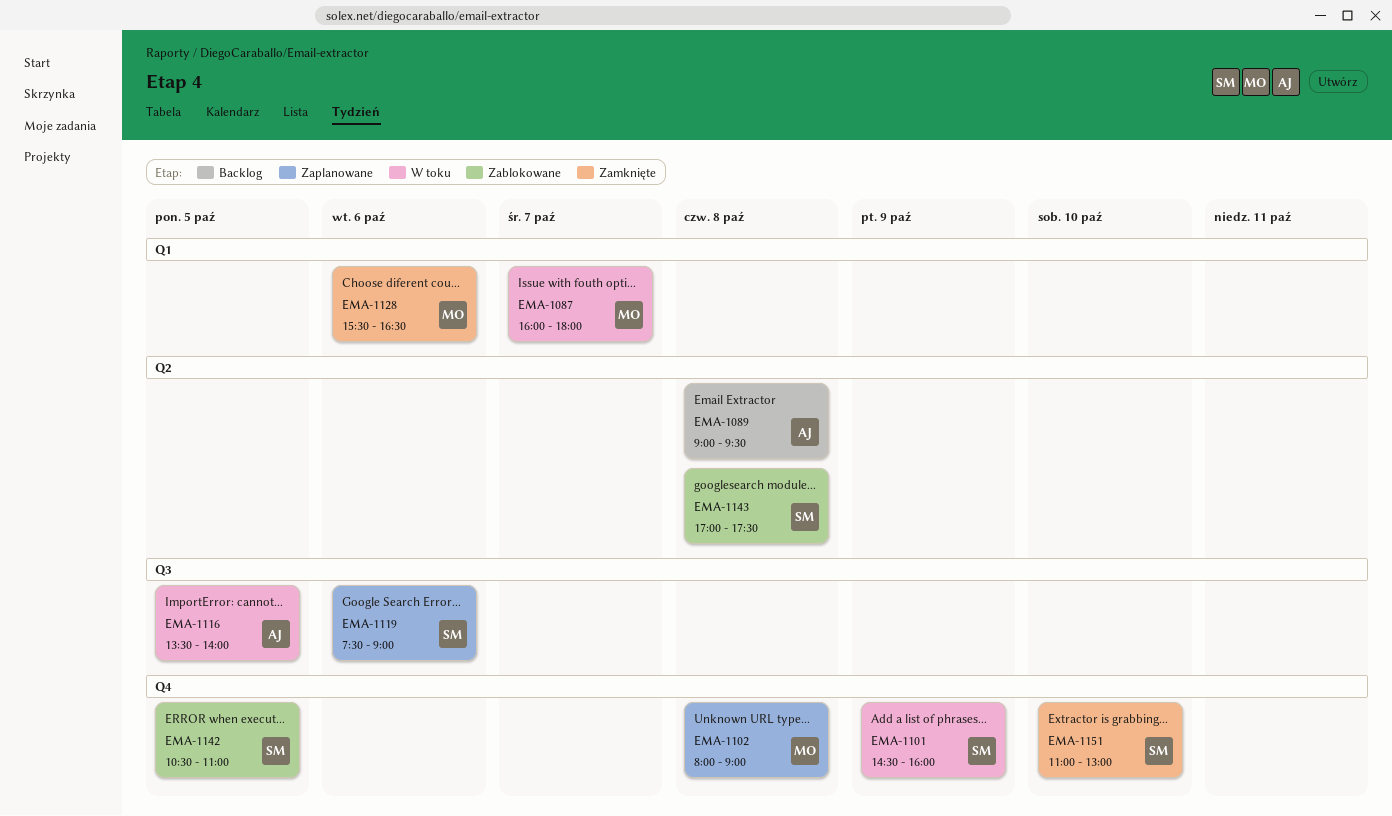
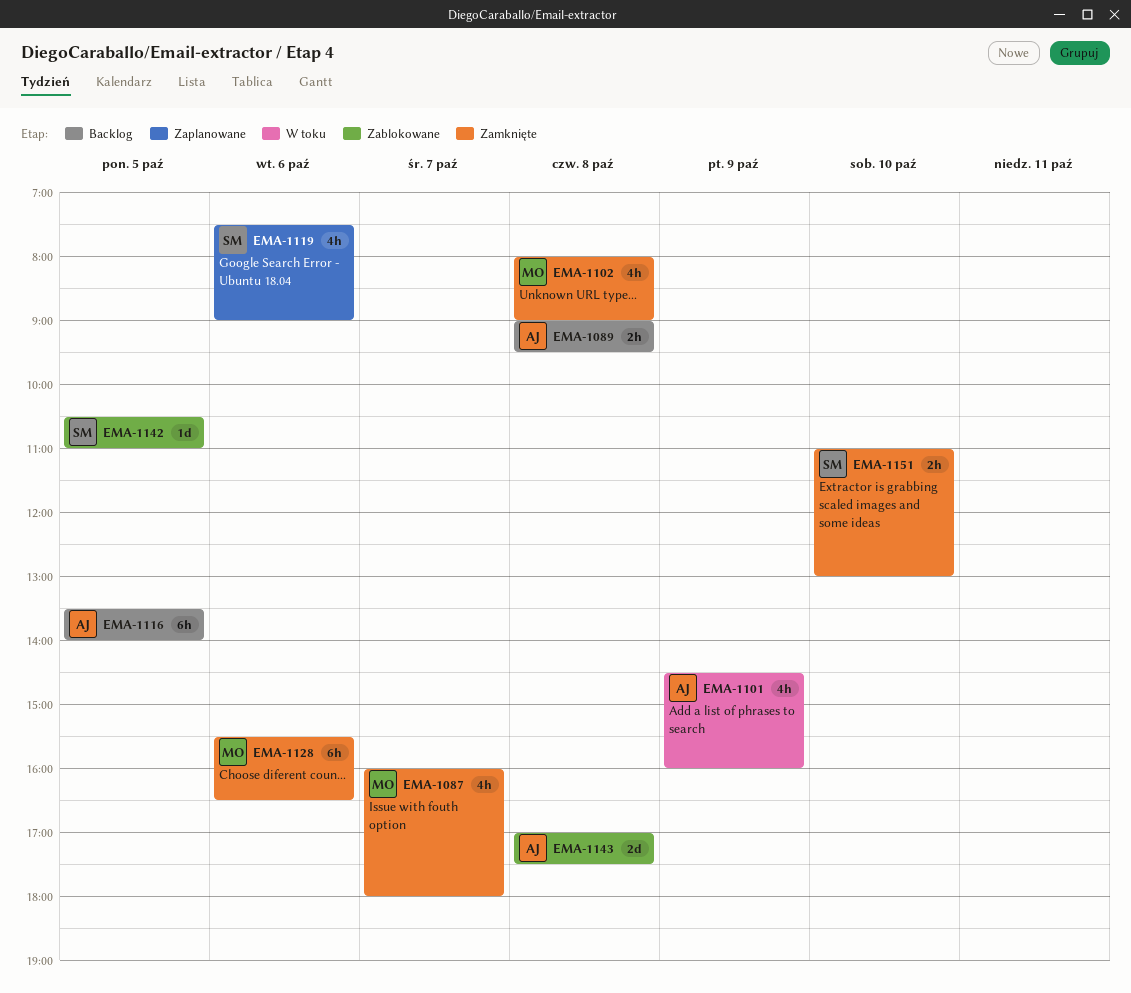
EMA-1087, status: W toku -> Zamknięte
EMA-1101, owner: SM -> AJ
EMA-1102, status: Zaplanowane -> Zamknięte
EMA-1116, status: W toku -> Backlog
EMA-1143, owner: SM -> AJ

